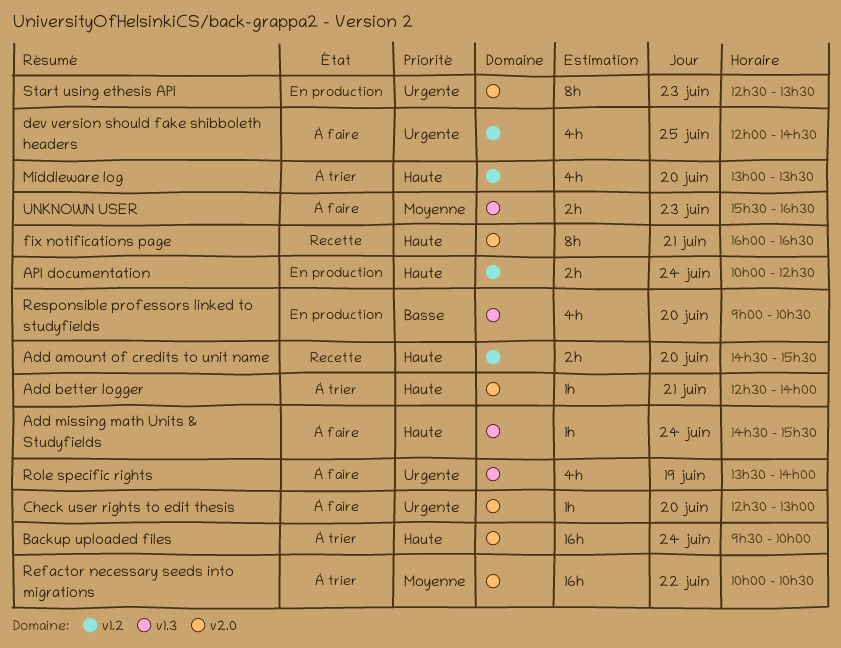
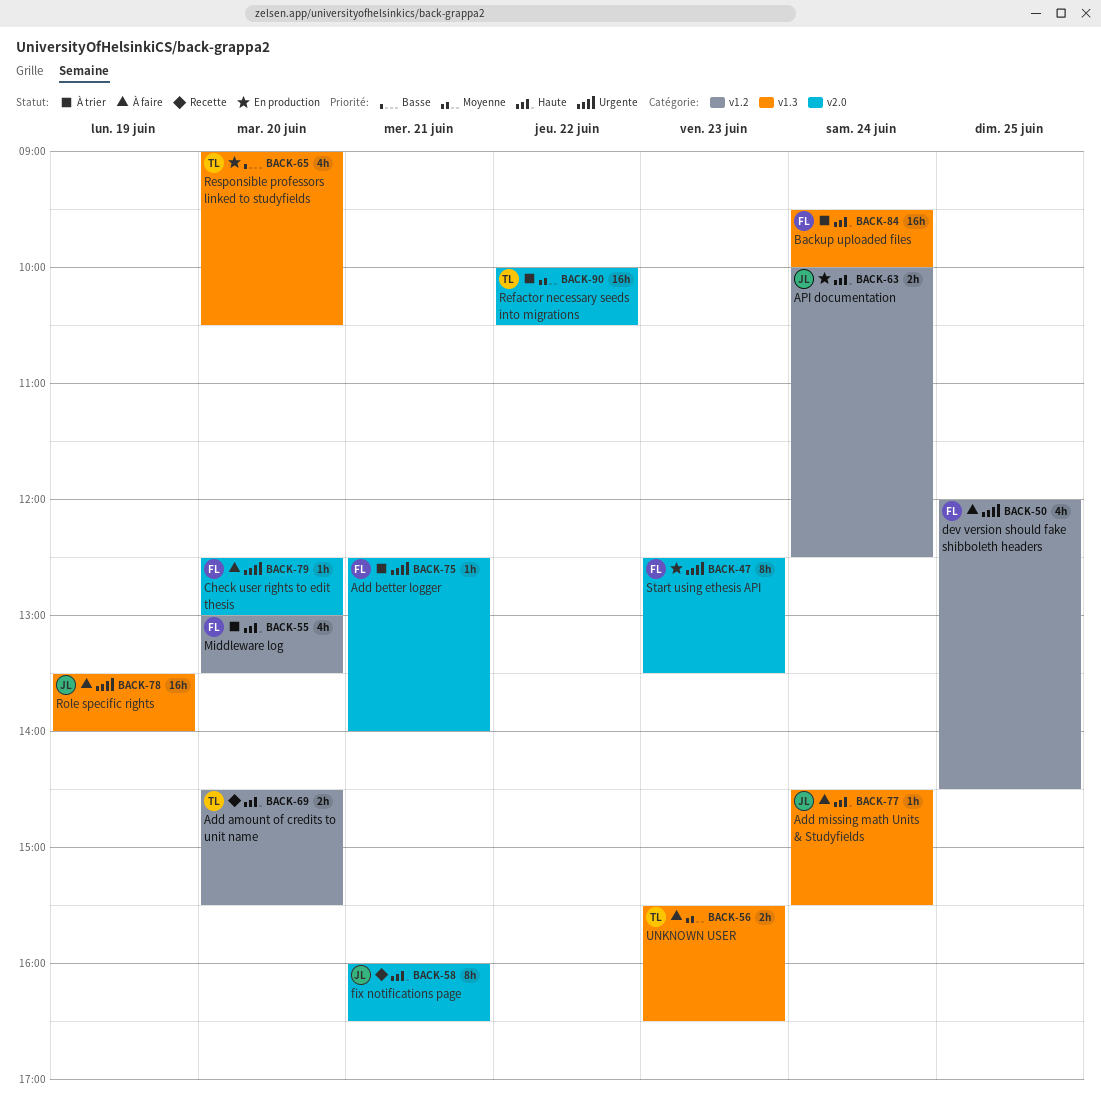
Add better logger, priority: Haute -> Urgente
Backup uploaded files, label: v2.0 -> v1.3
Role specific rights, estimate: 4h -> 16h

